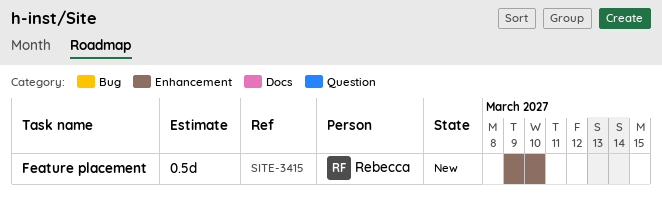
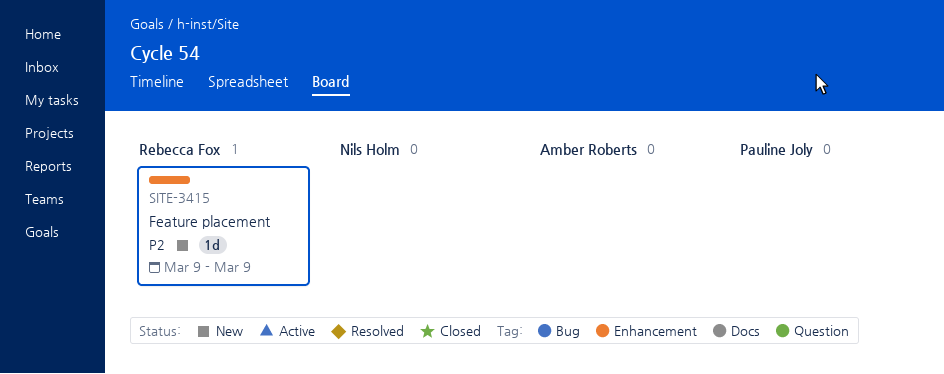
SITE-3415, estimate: 0.5d -> 1d
SITE-3415, due: Mar 10 -> Mar 9

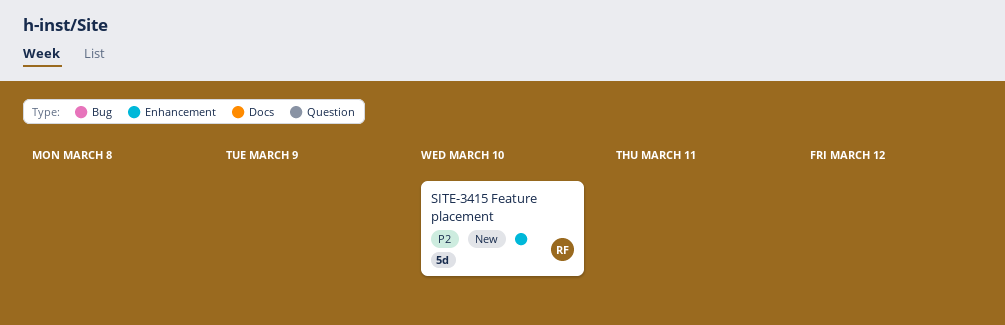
SITE-3415, estimate: 1d -> 5d
SITE-3415, due: Mar 9 -> Mar 10

